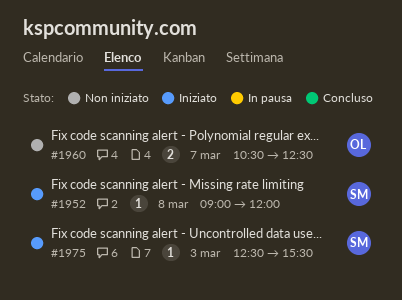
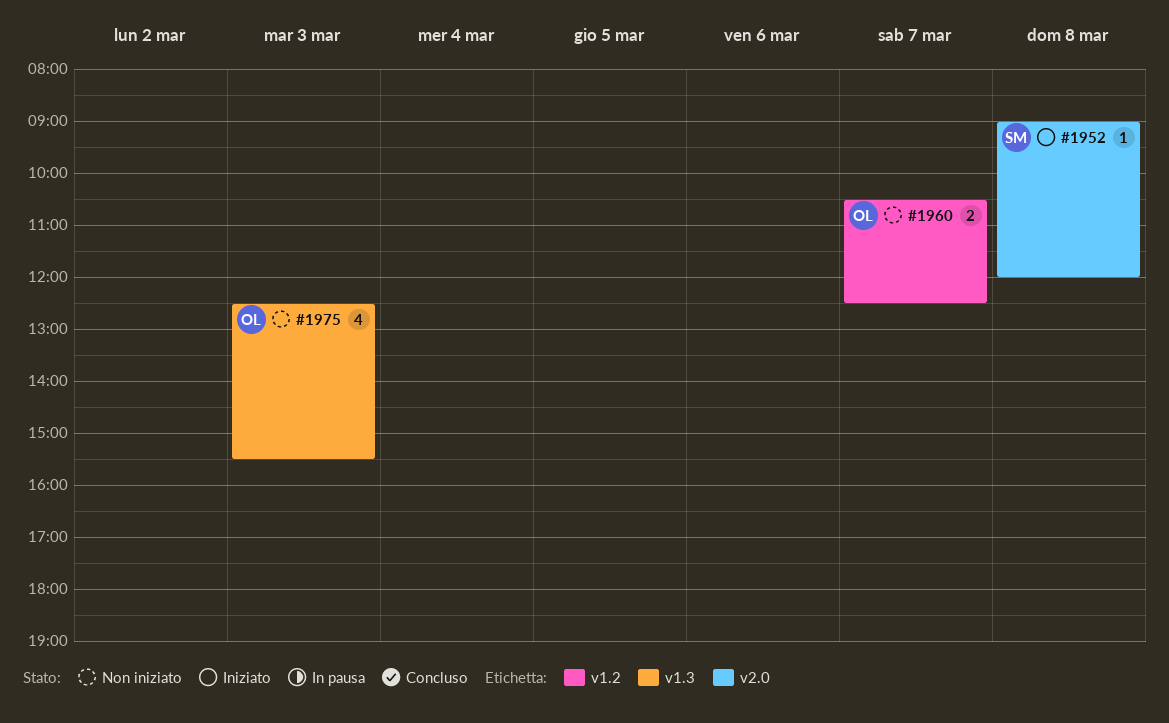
#1975, status: Iniziato -> Non iniziato
#1975, owner: SM -> OL
#1975, estimate: 1 -> 4

